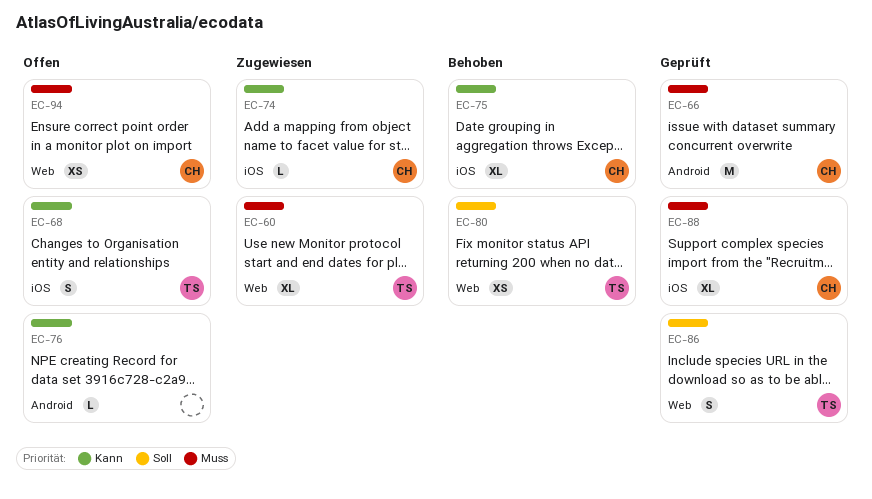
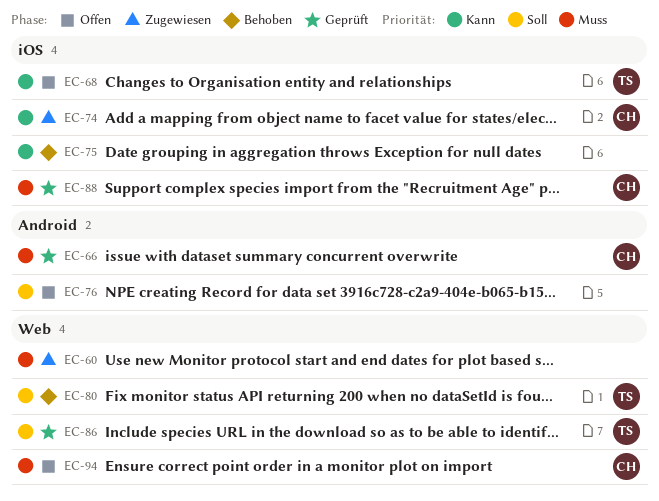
EC-60, owner: TS -> none
EC-75, owner: CH -> none
EC-76, priority: Kann -> Soll

